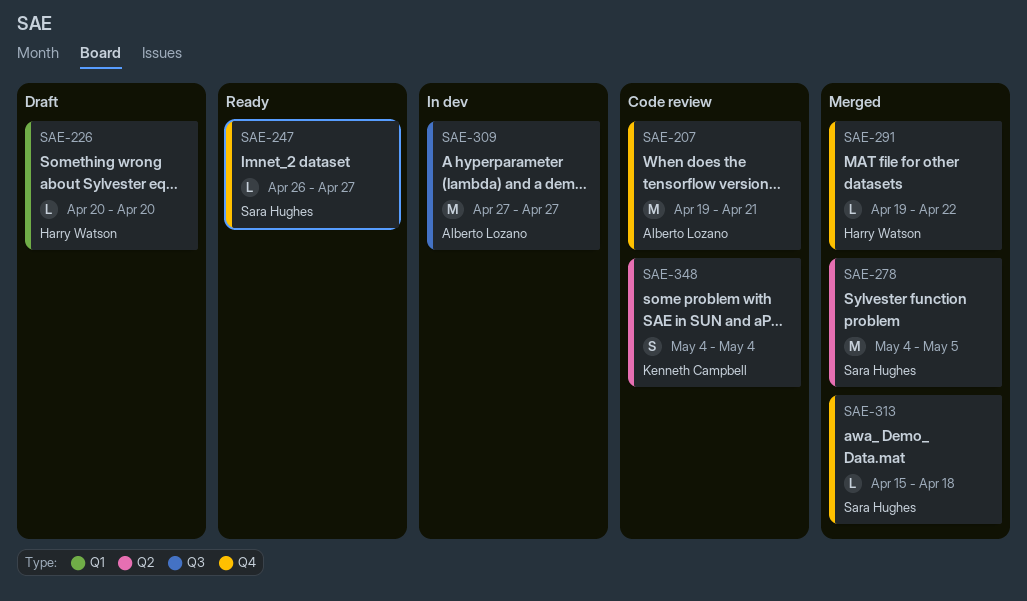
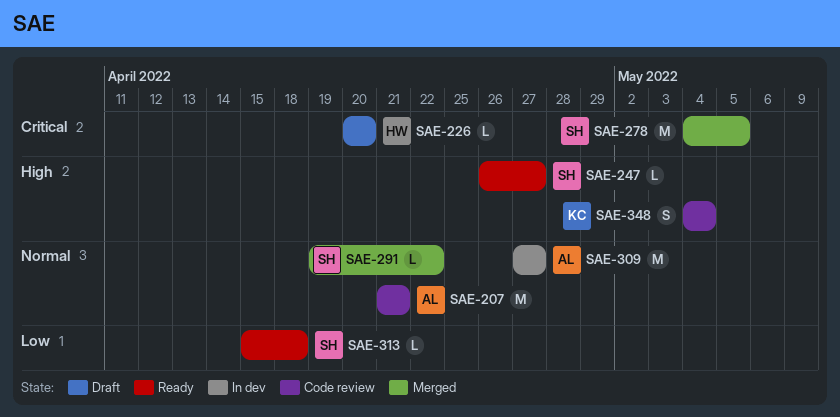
SAE-207, start: Apr 19 -> Apr 21
SAE-291, owner: Harry Watson -> Sara Hughes
SAE-313, status: Merged -> Ready

